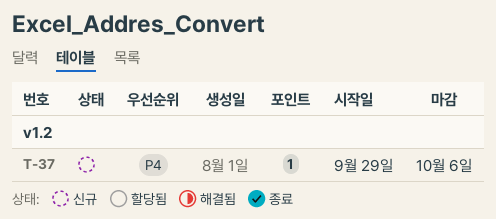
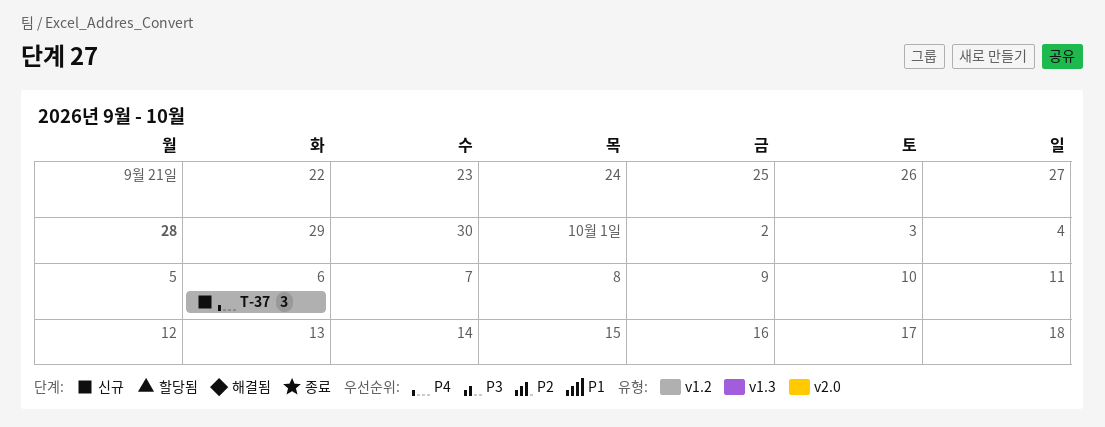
T-37, estimate: 1 -> 3
T-37, start: Sep 29 -> Oct 6

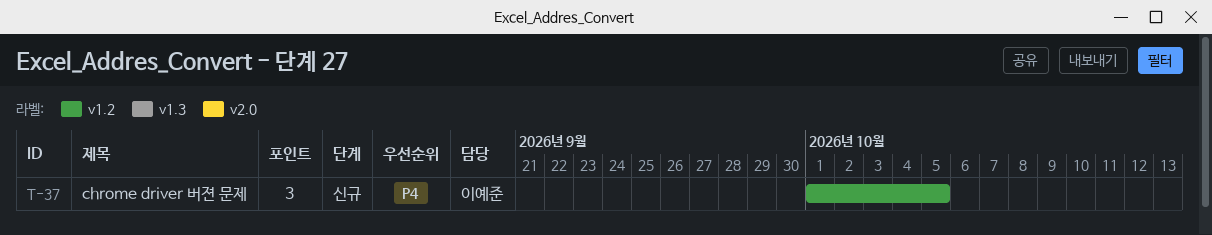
T-37, start: Oct 6 -> Oct 1
T-37, due: Oct 6 -> Oct 5

